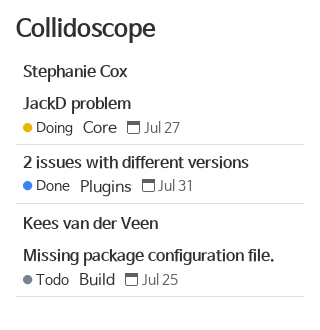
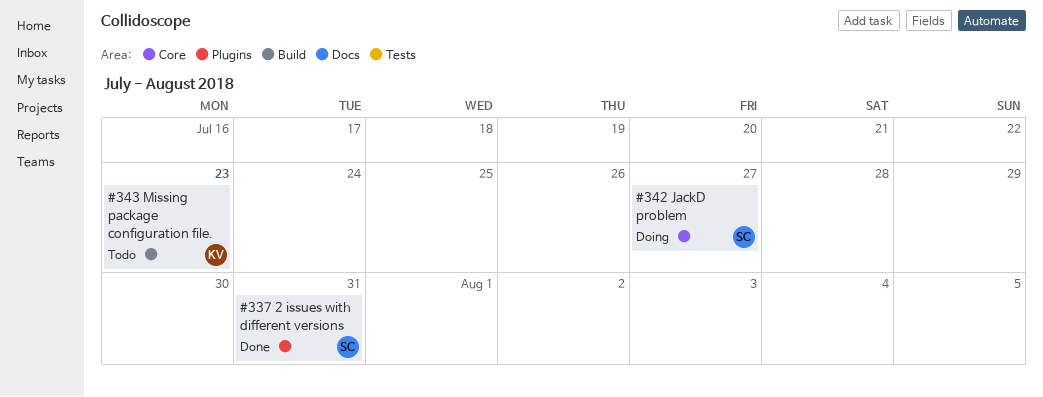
Missing package configuration file., due: Jul 25 -> Jul 23

